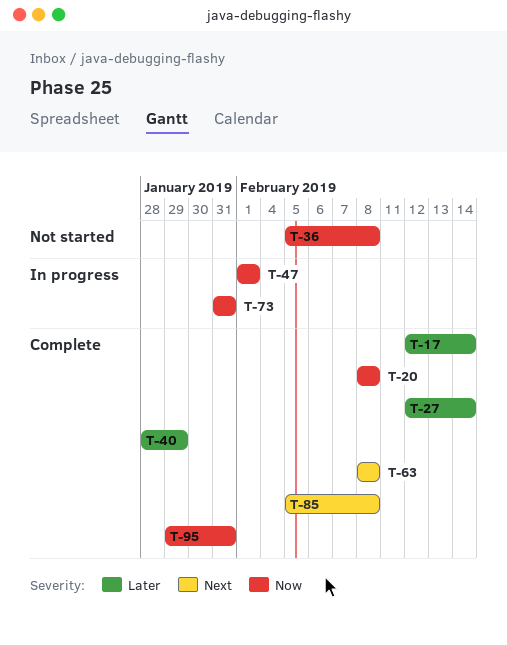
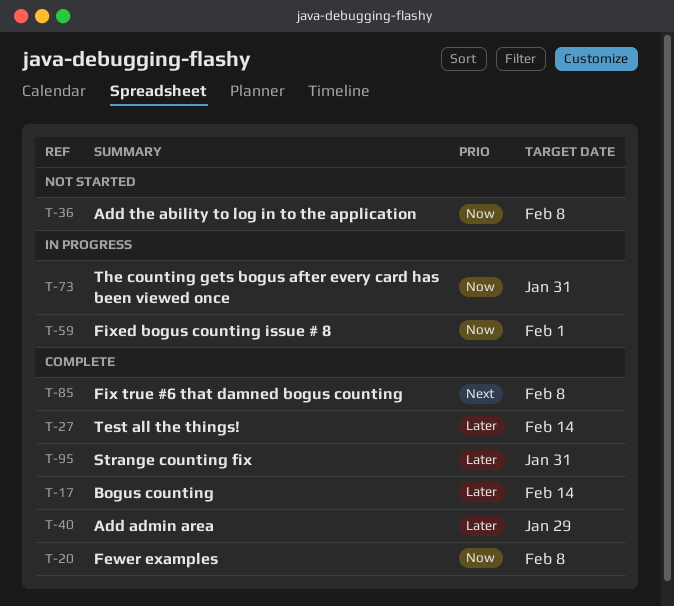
T-47: present -> none
T-59: none -> present
T-63: present -> none
T-95, priority: Now -> Later

